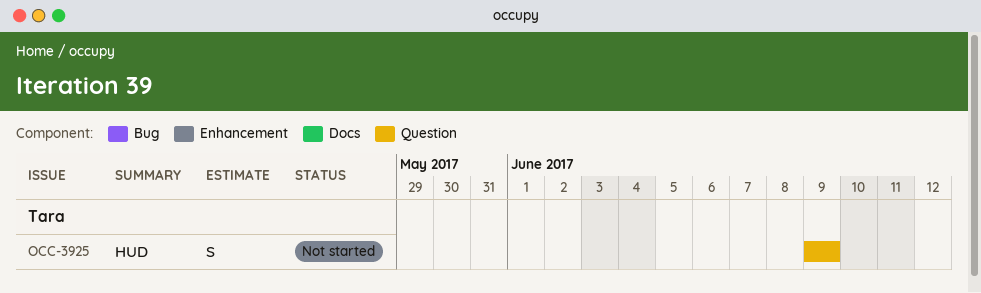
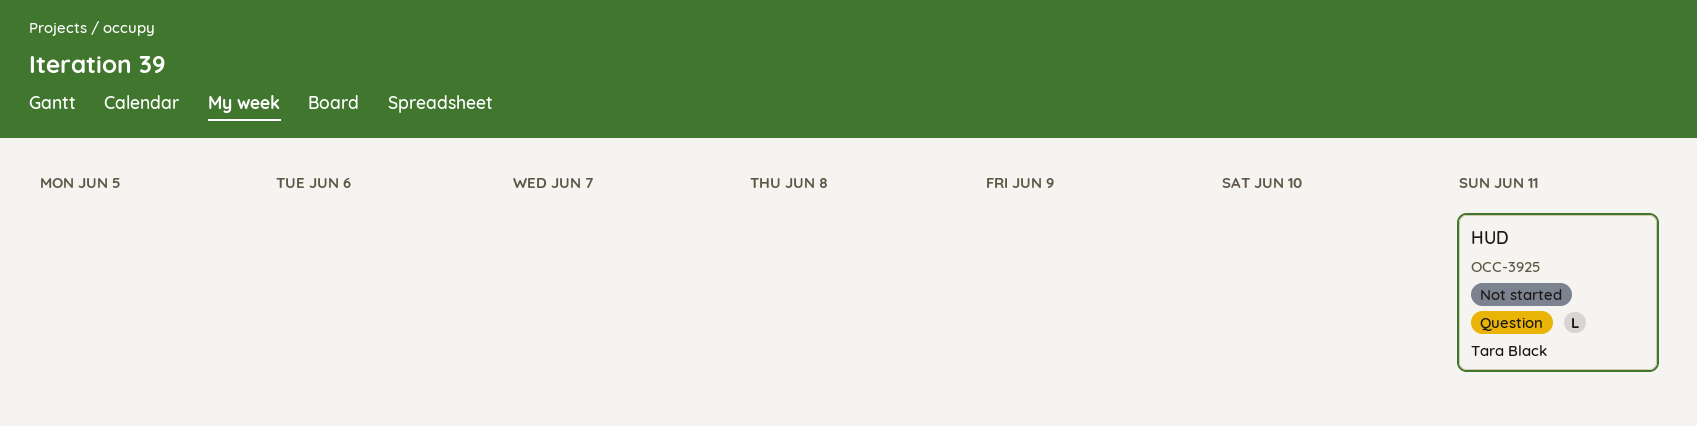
OCC-3925, estimate: S -> L
OCC-3925, due: Jun 9 -> Jun 11

